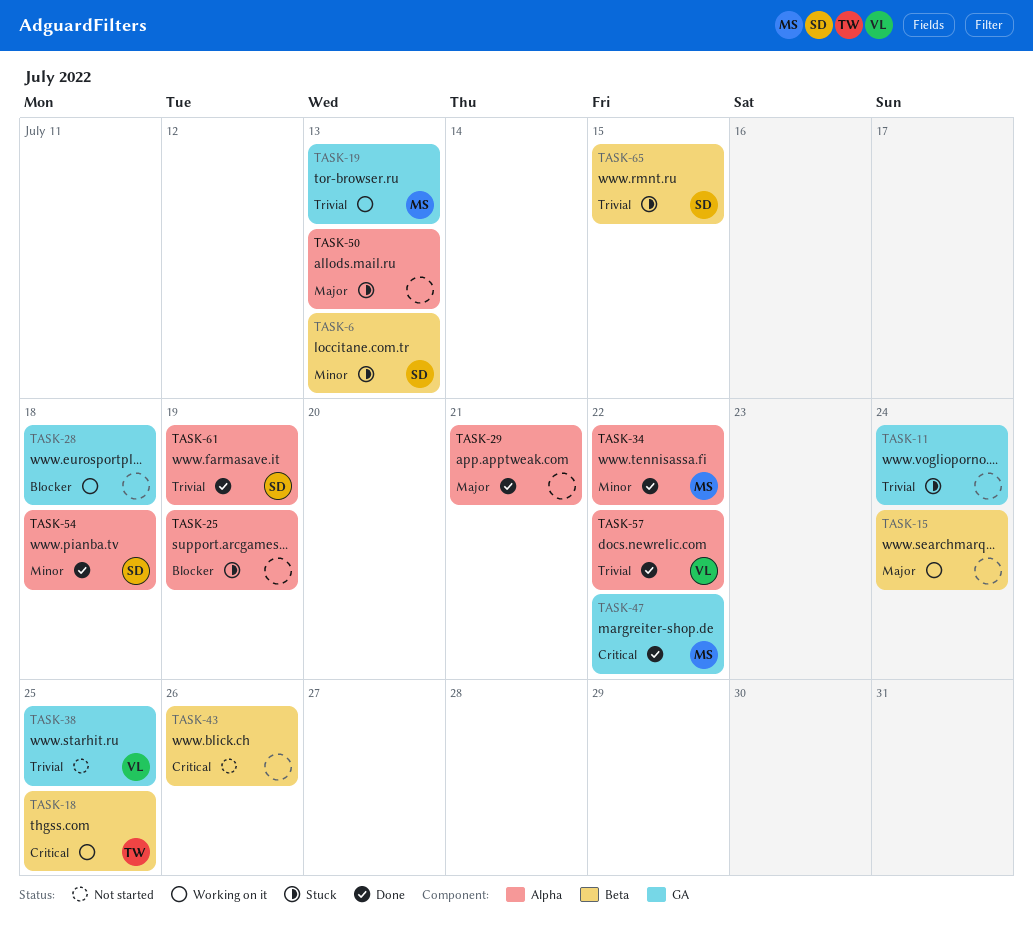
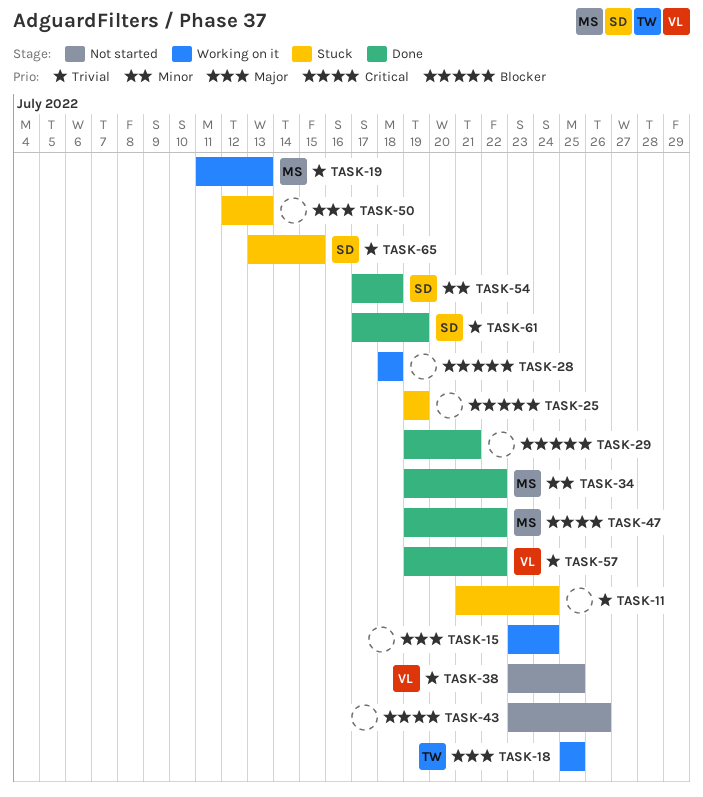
TASK-6: present -> none
TASK-18, priority: Critical -> Major
TASK-29, priority: Major -> Blocker

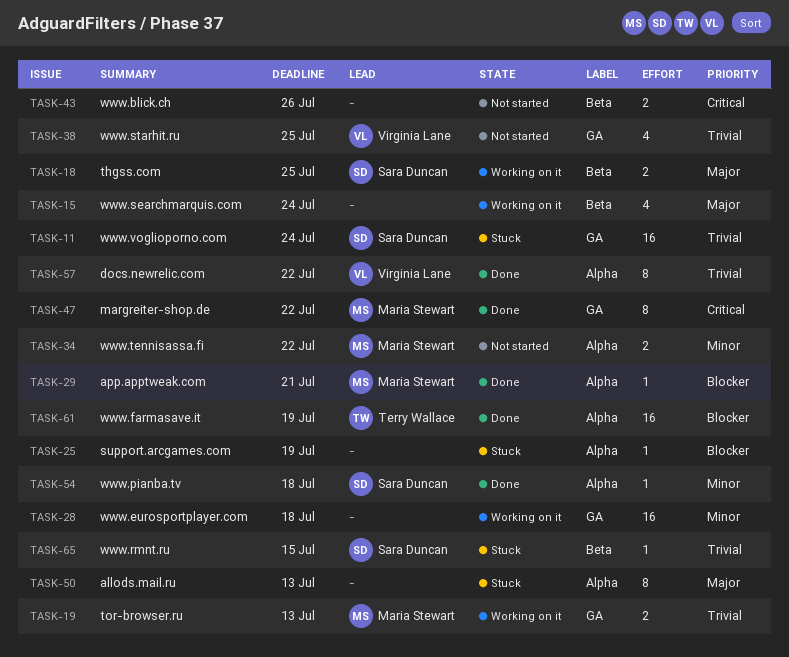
TASK-11, owner: none -> Sara Duncan
TASK-18, owner: Terry Wallace -> Sara Duncan
TASK-28, priority: Blocker -> Minor
TASK-29, owner: none -> Maria Stewart
TASK-34, status: Done -> Not started
TASK-61, owner: Sara Duncan -> Terry Wallace
TASK-61, priority: Trivial -> Blocker

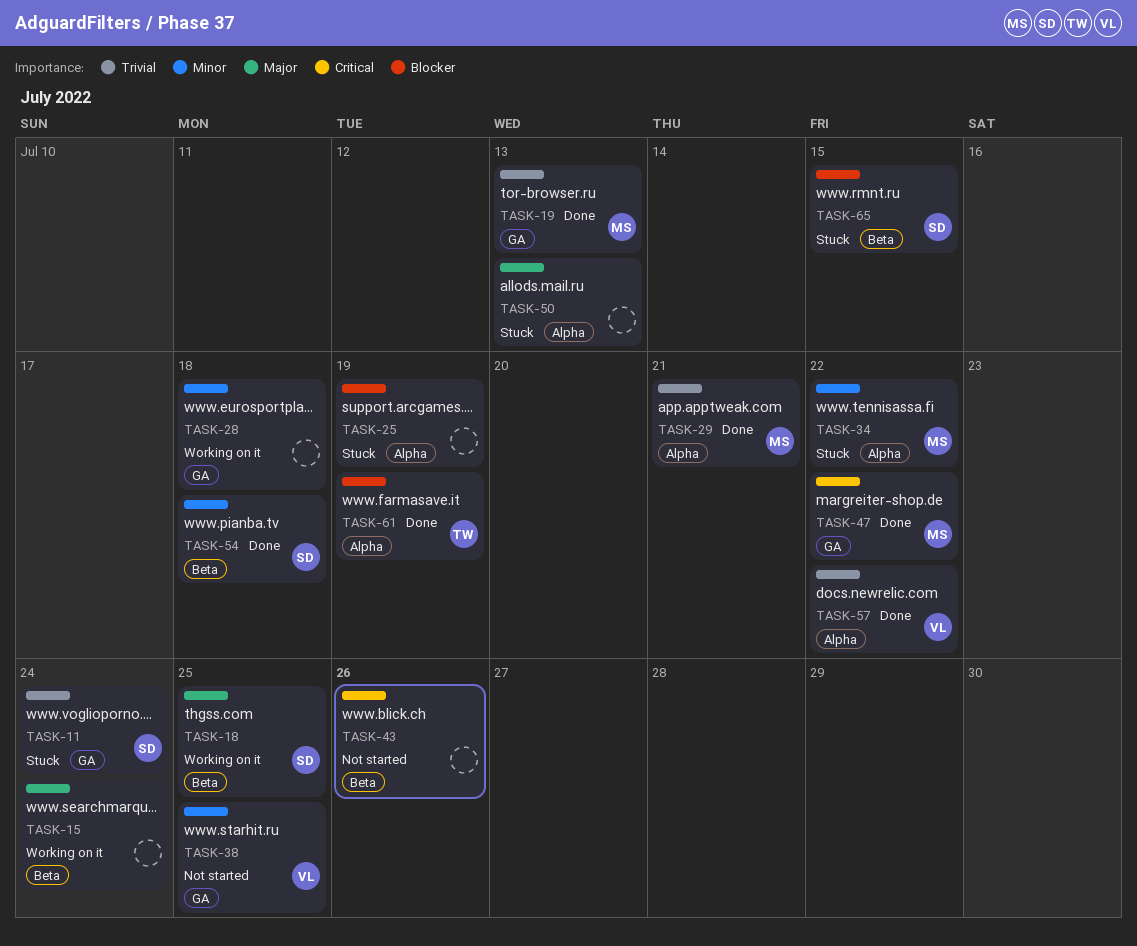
TASK-19, status: Working on it -> Done
TASK-29, priority: Blocker -> Trivial
TASK-34, status: Not started -> Stuck
TASK-38, priority: Trivial -> Minor
TASK-54, label: Alpha -> Beta
TASK-65, priority: Trivial -> Blocker

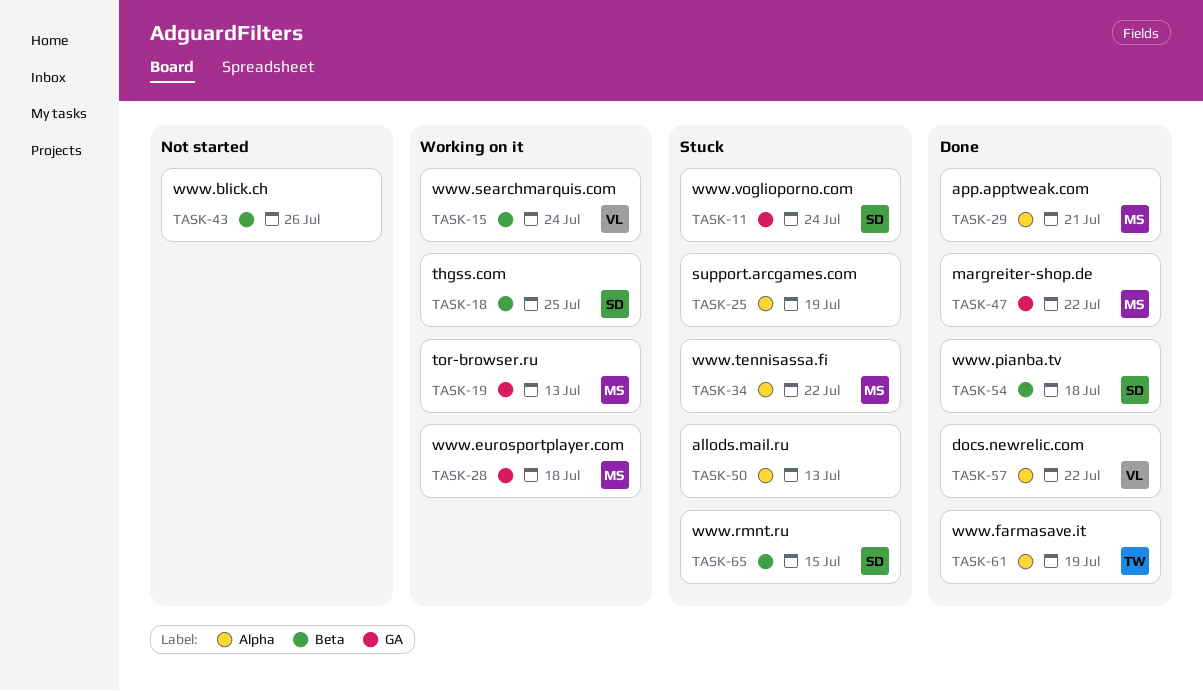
TASK-15, owner: none -> VL
TASK-19, status: Done -> Working on it
TASK-28, owner: none -> MS
TASK-38: present -> none

